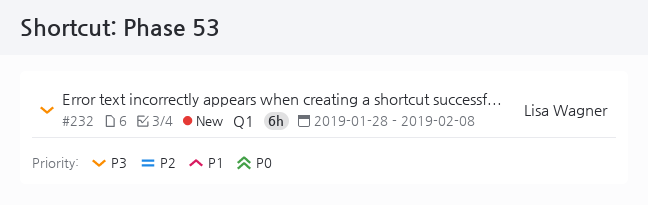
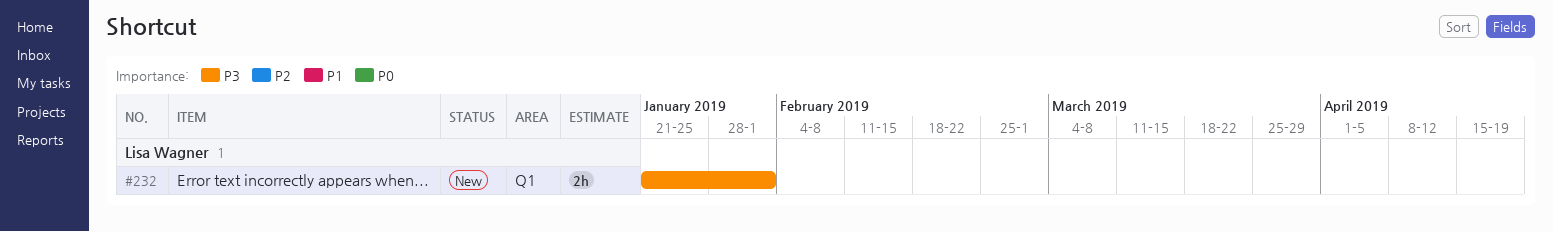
#232, estimate: 6h -> 2h
#232, start: Jan 28 -> Jan 21
#232, due: Feb 8 -> Feb 1

